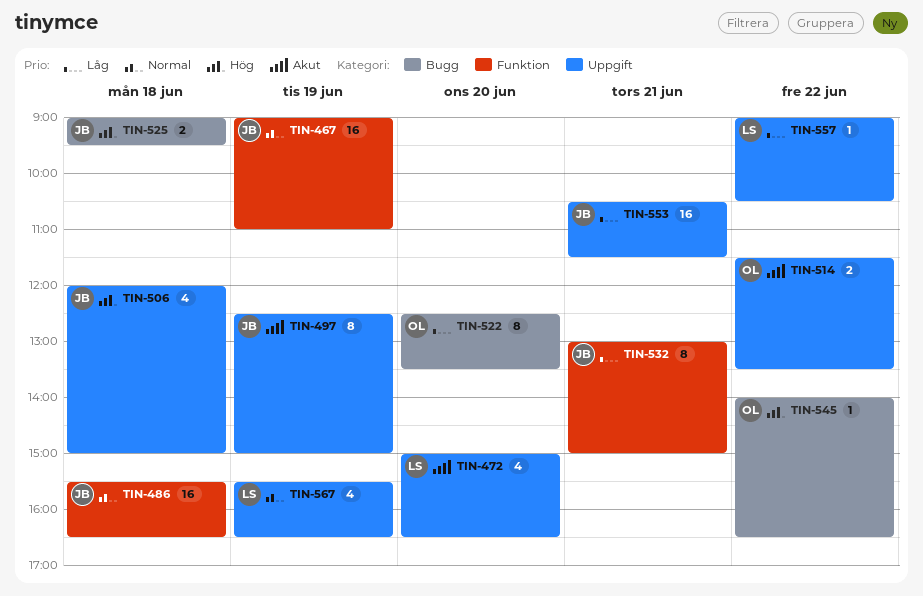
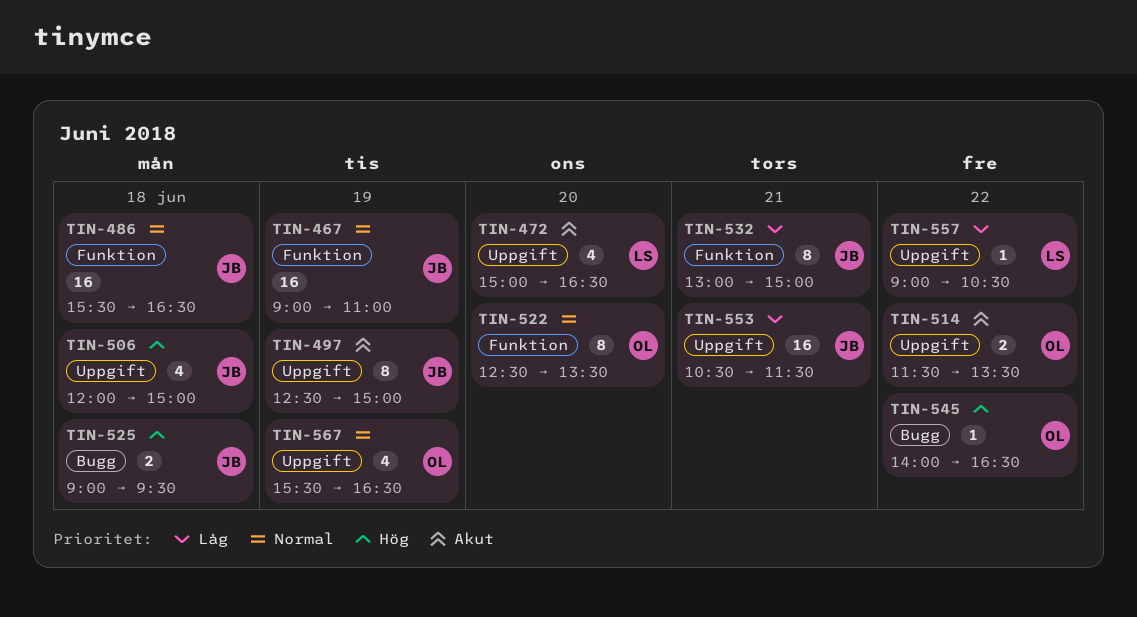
TIN-522, priority: Låg -> Normal
TIN-522, label: Bugg -> Funktion
TIN-567, owner: LS -> OL

